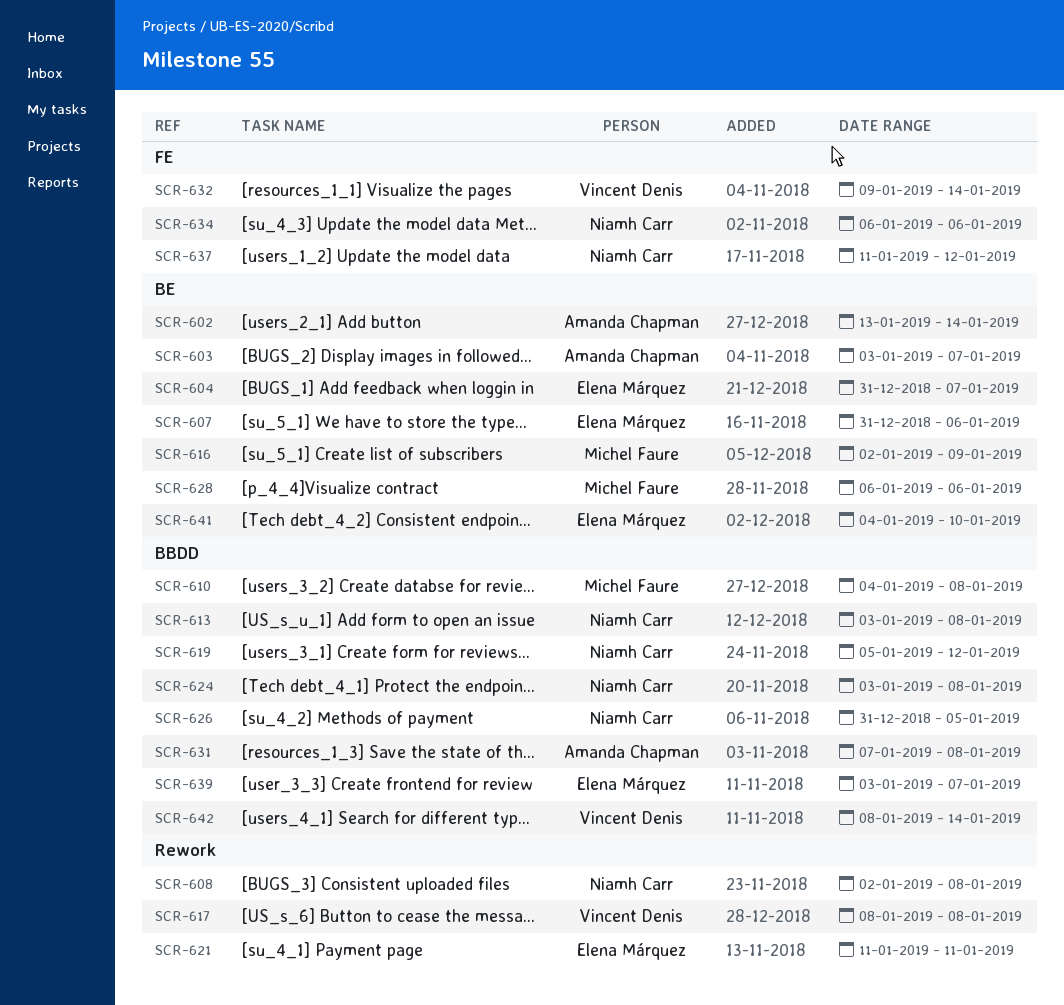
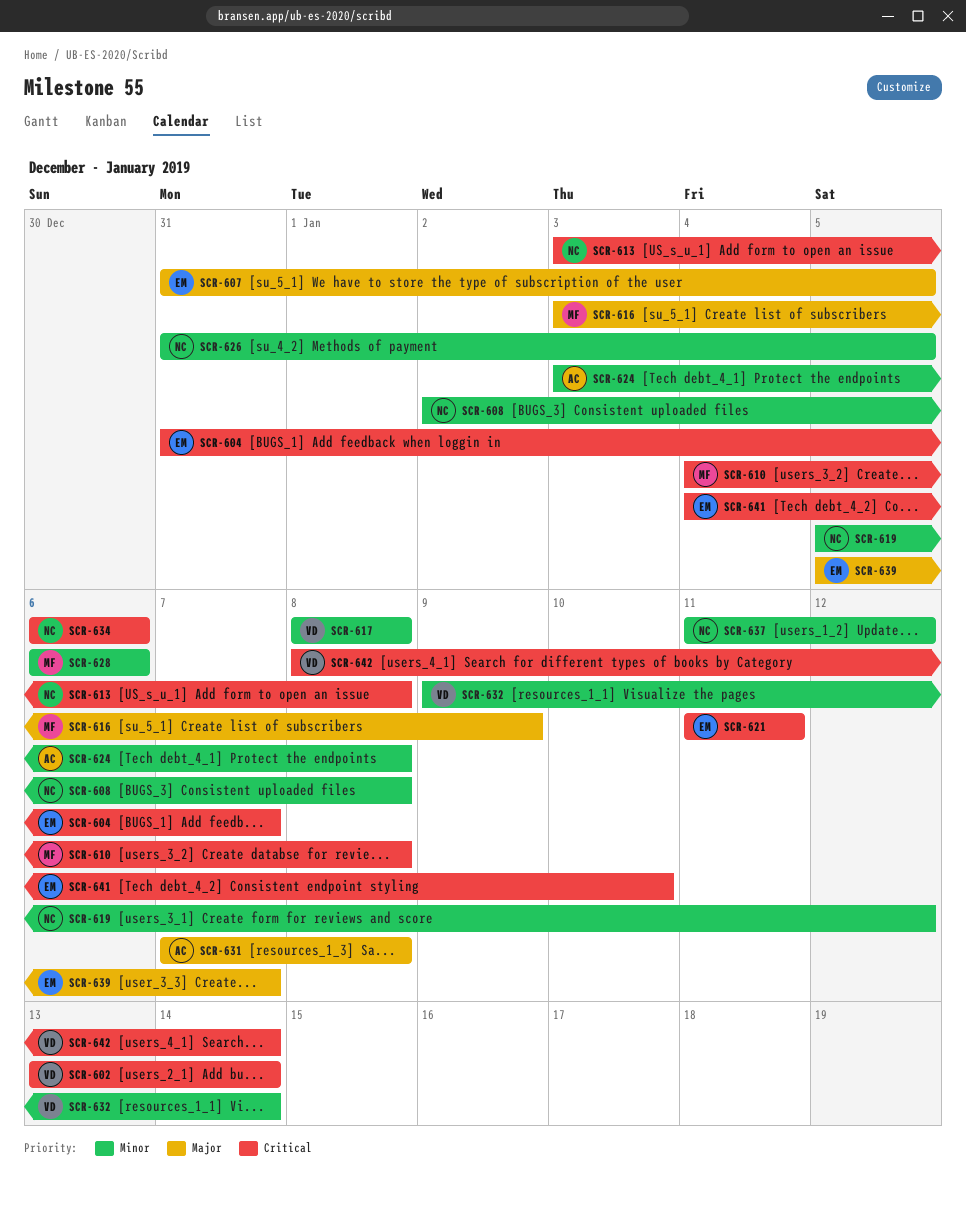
SCR-602, owner: Amanda Chapman -> Vincent Denis
SCR-603: present -> none
SCR-607, due: Jan 6 -> Jan 5
SCR-616, start: Jan 2 -> Jan 3
SCR-624, owner: Niamh Carr -> Amanda Chapman
SCR-639, start: Jan 3 -> Jan 5

